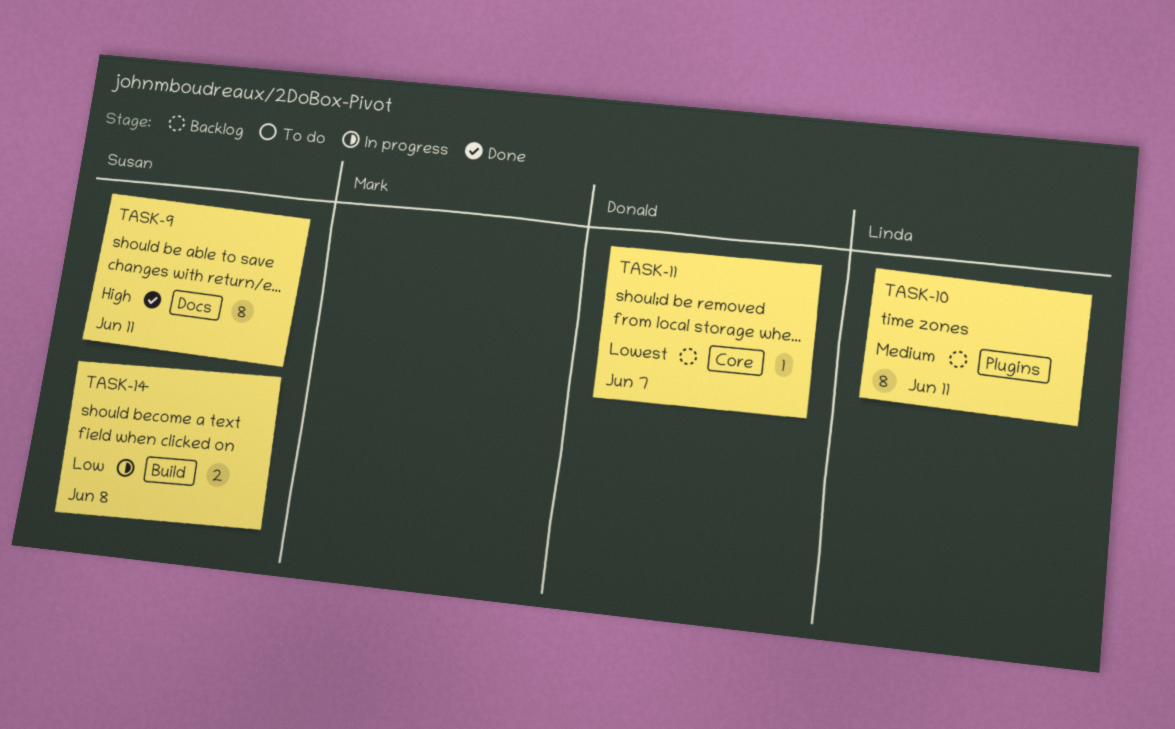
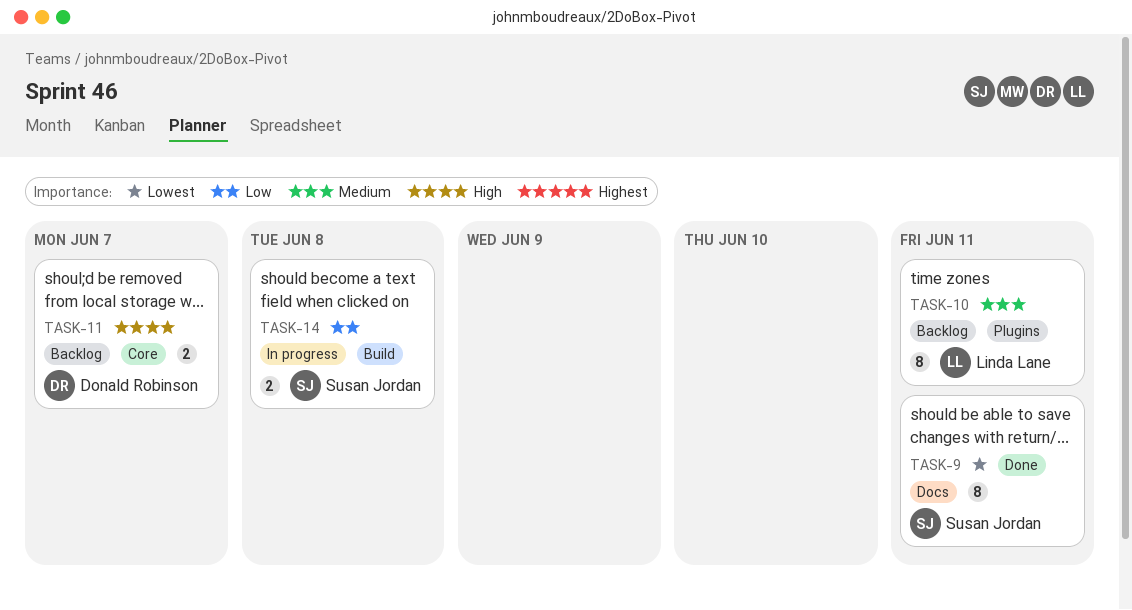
TASK-9, priority: High -> Lowest
TASK-11, priority: Lowest -> High
TASK-11, estimate: 1 -> 2

